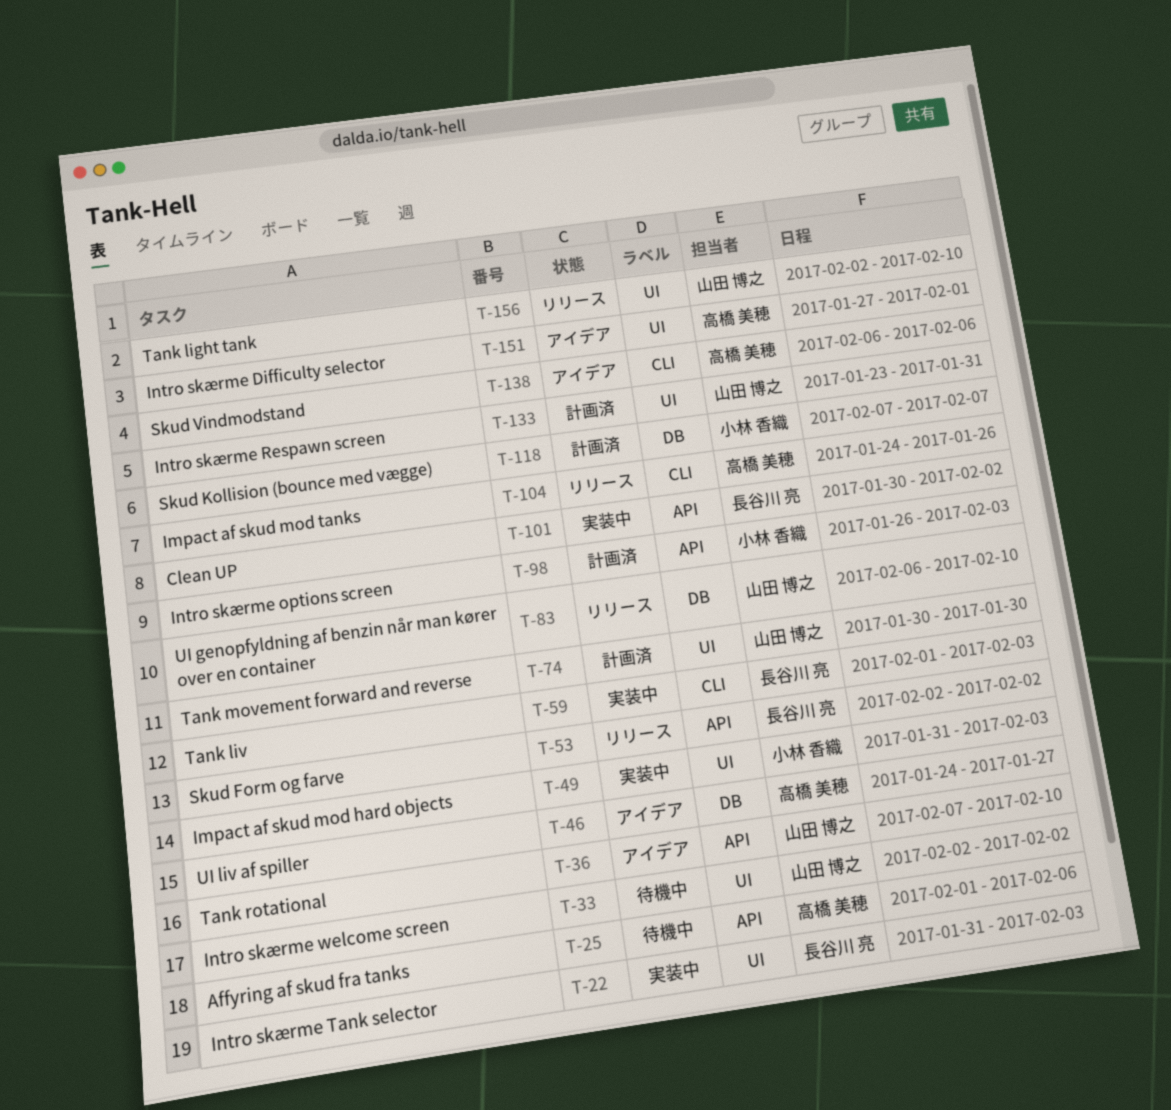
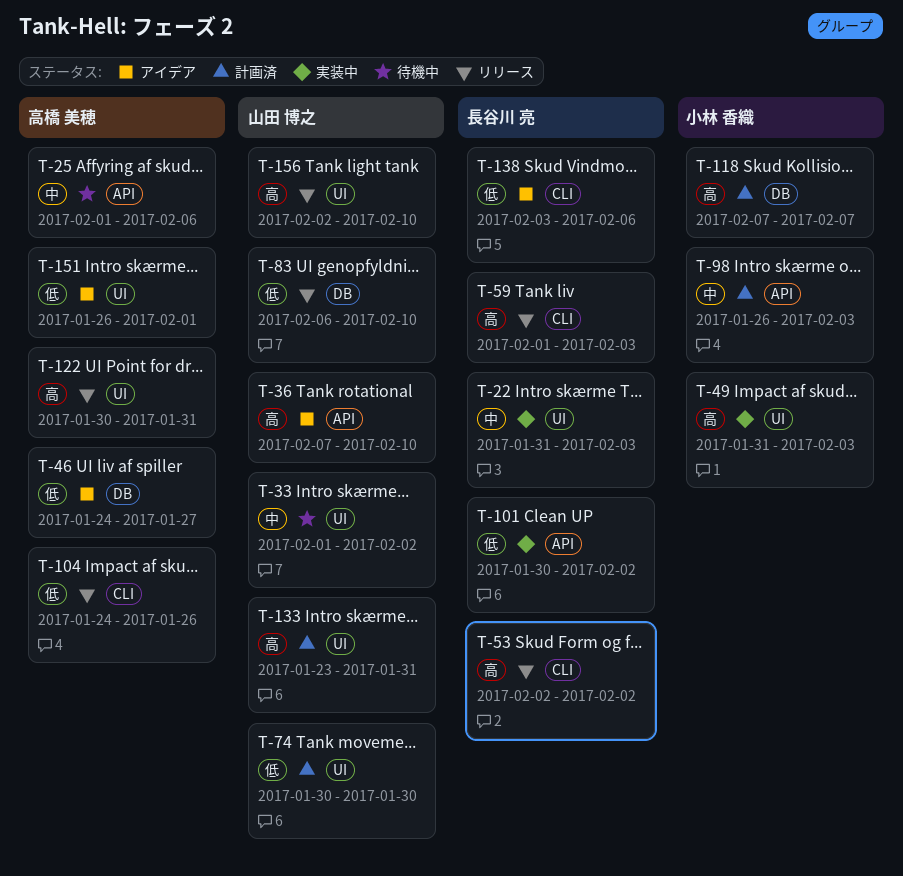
T-33, start: Feb 2 -> Feb 1
T-53, label: API -> CLI
T-59, status: 実装中 -> リリース
T-122: none -> present
T-138, owner: 高橋 美穂 -> 長谷川 亮
T-138, start: Feb 6 -> Feb 3
T-151, start: Jan 27 -> Jan 26

